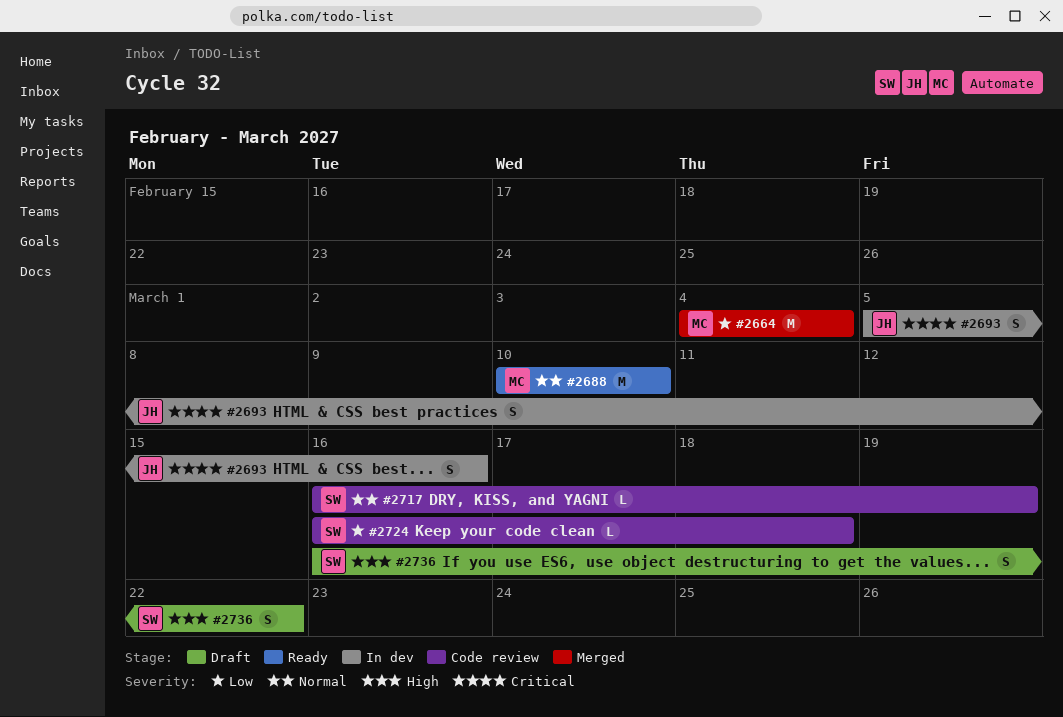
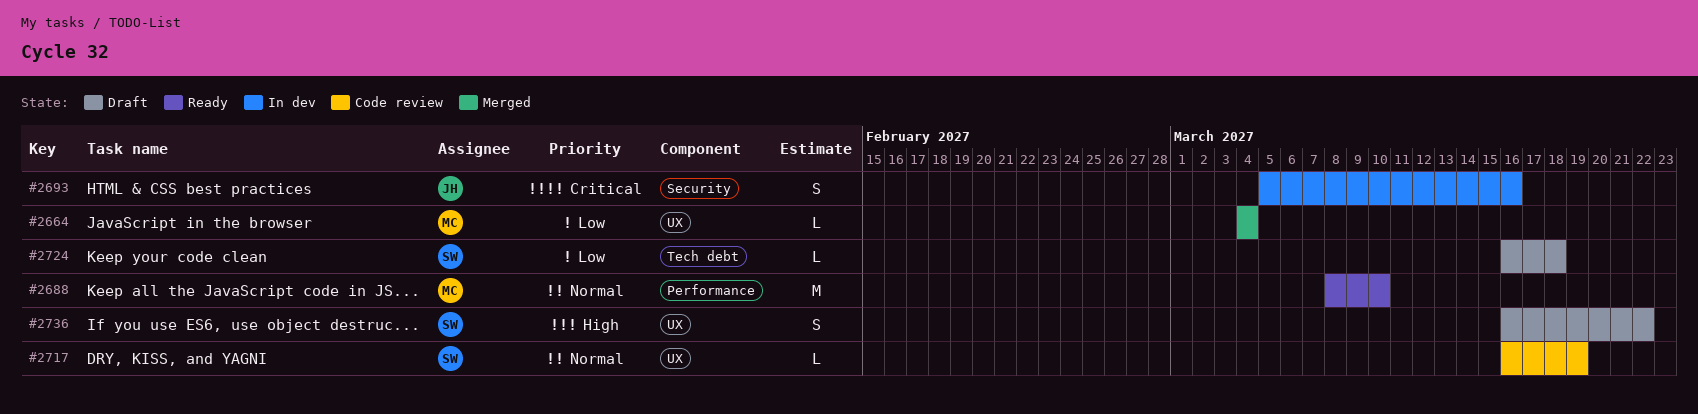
#2664, estimate: M -> L
#2688, start: Mar 10 -> Mar 8
#2724, status: Code review -> Draft

